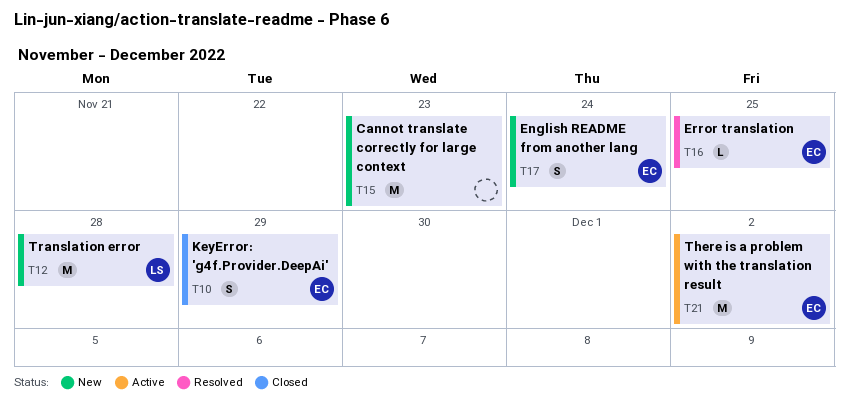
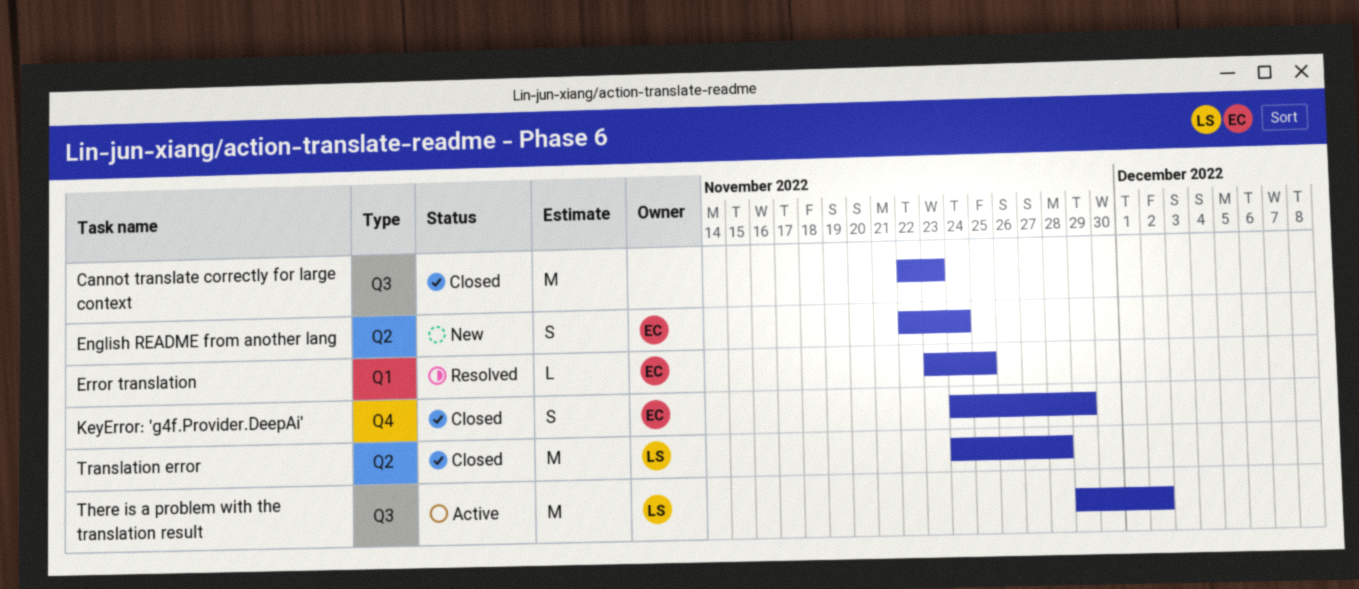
Cannot translate correctly for large context, status: New -> Closed
There is a problem with the translation result, owner: EC -> LS
Translation error, status: New -> Closed

